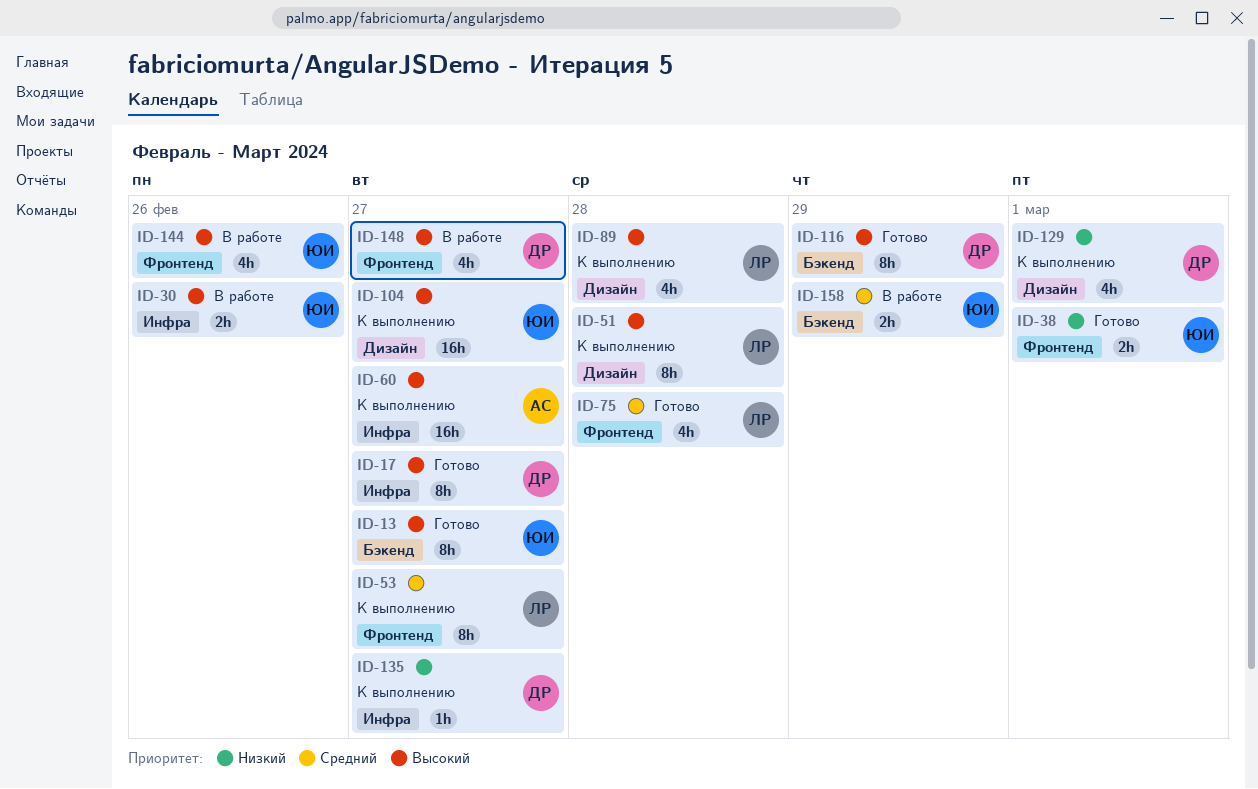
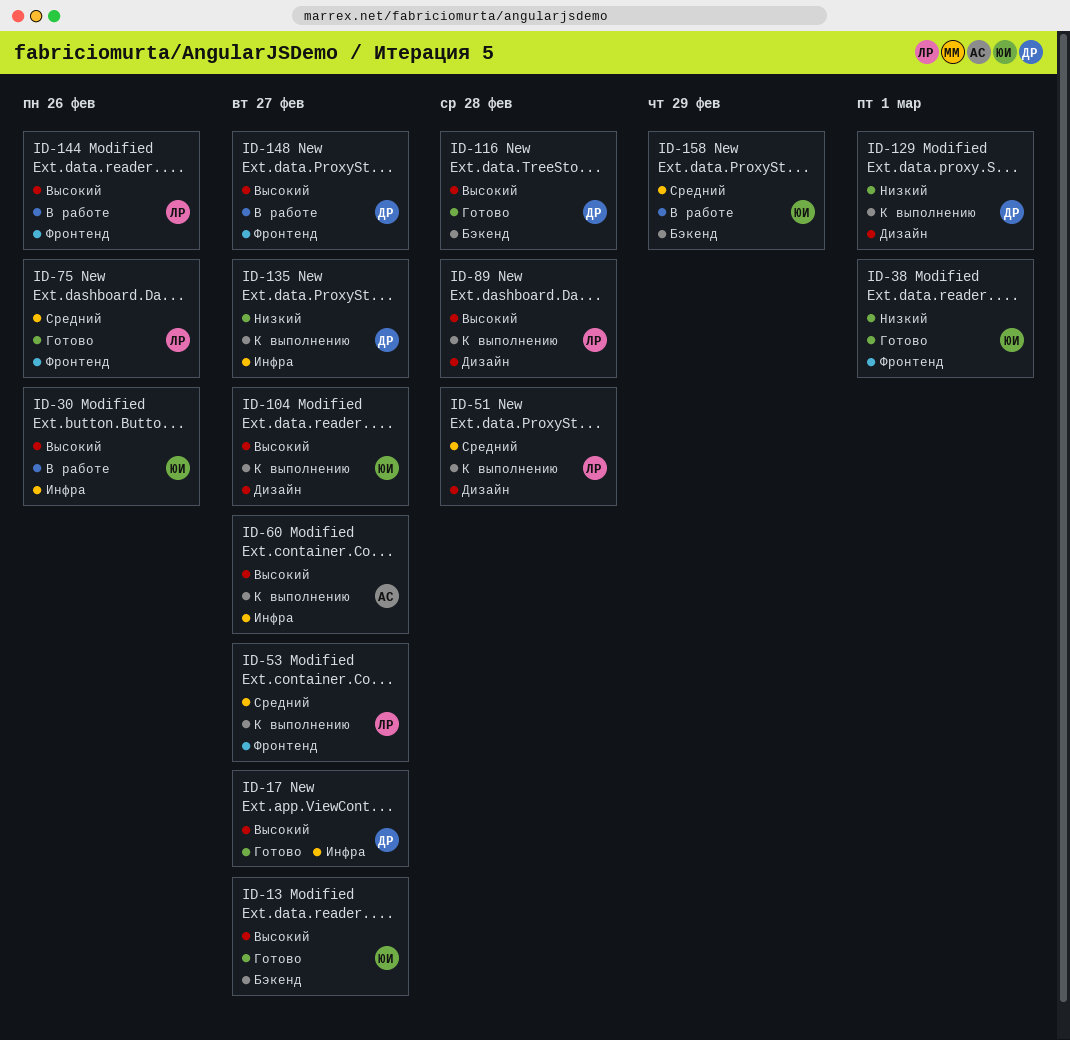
ID-51, priority: Высокий -> Средний
ID-75, due: Feb 28 -> Feb 26
ID-116, due: Feb 29 -> Feb 28
ID-144, owner: ЮИ -> ЛР

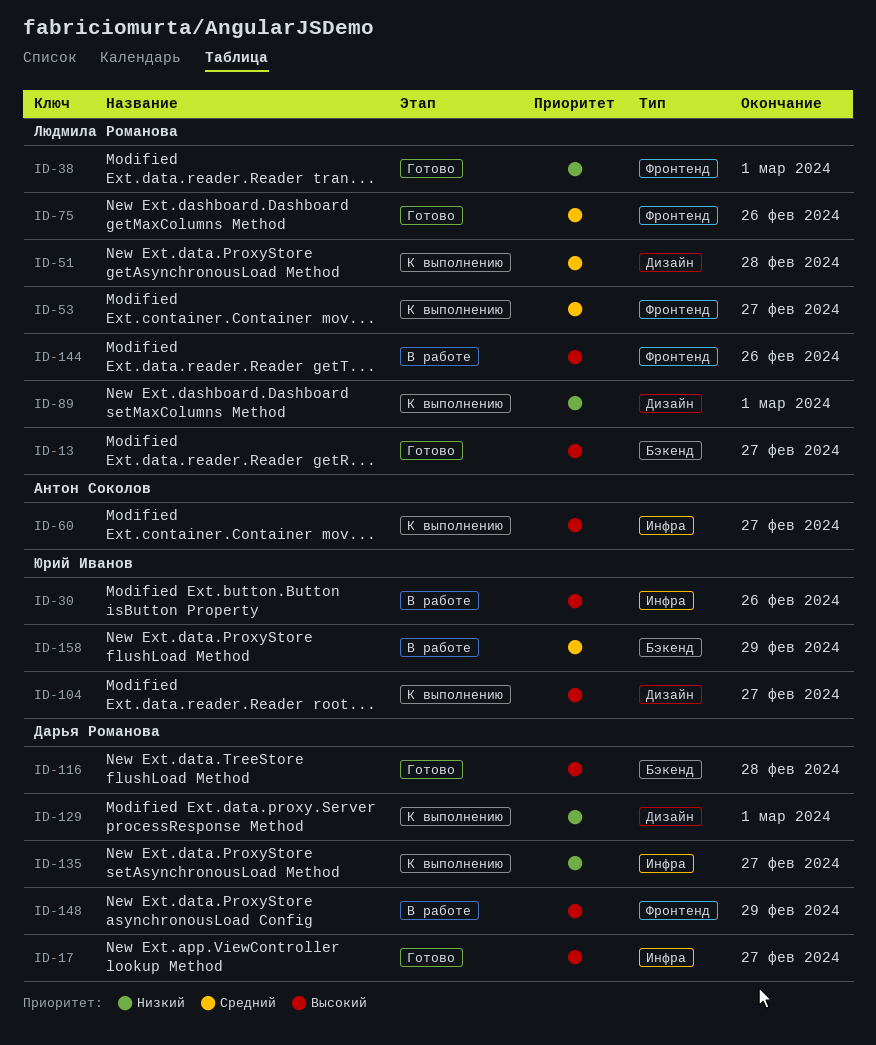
ID-13, owner: Юрий Иванов -> Людмила Романова
ID-38, owner: Юрий Иванов -> Людмила Романова
ID-89, priority: Высокий -> Низкий
ID-89, due: Feb 28 -> Mar 1
ID-148, due: Feb 27 -> Feb 29

